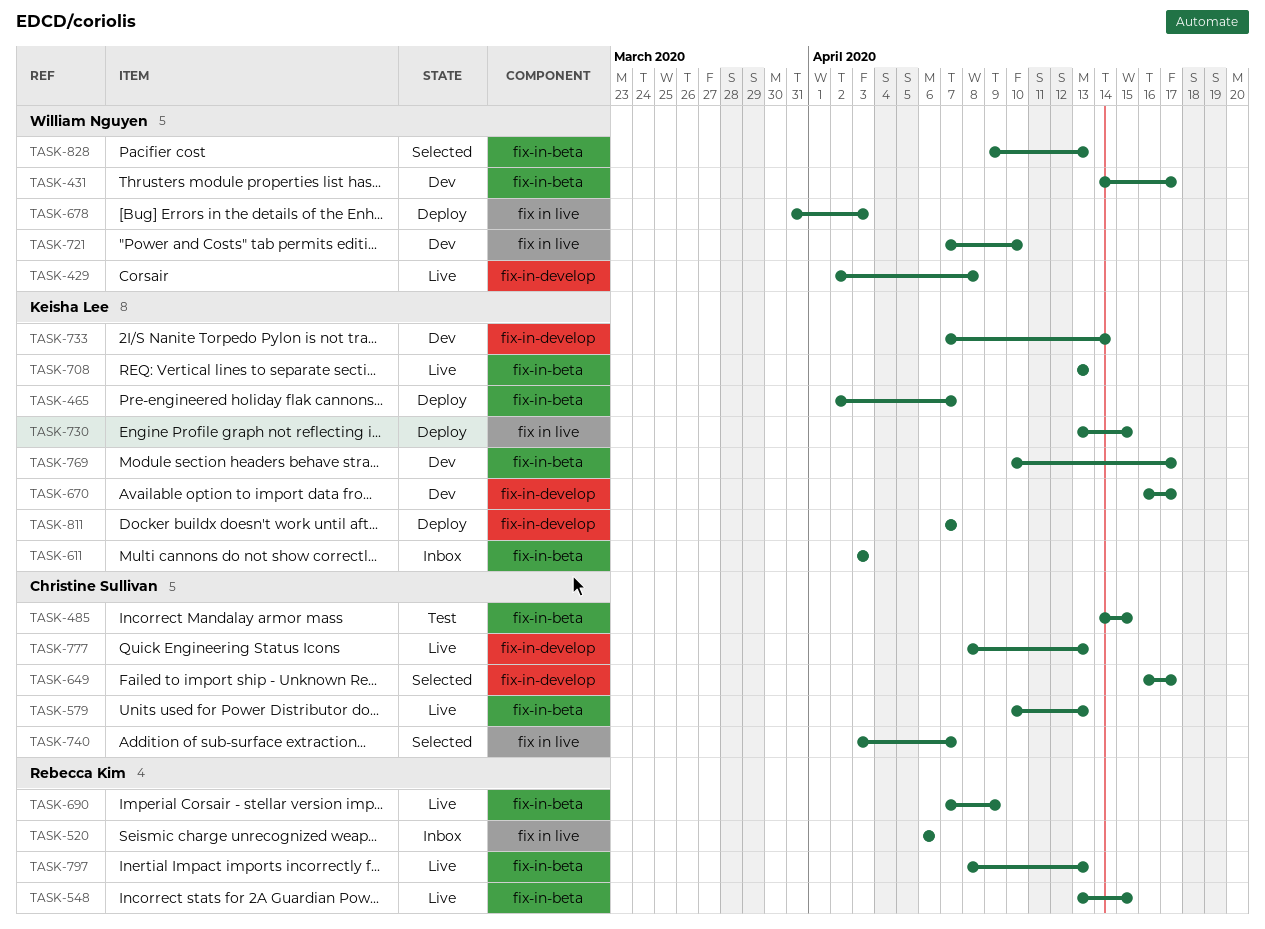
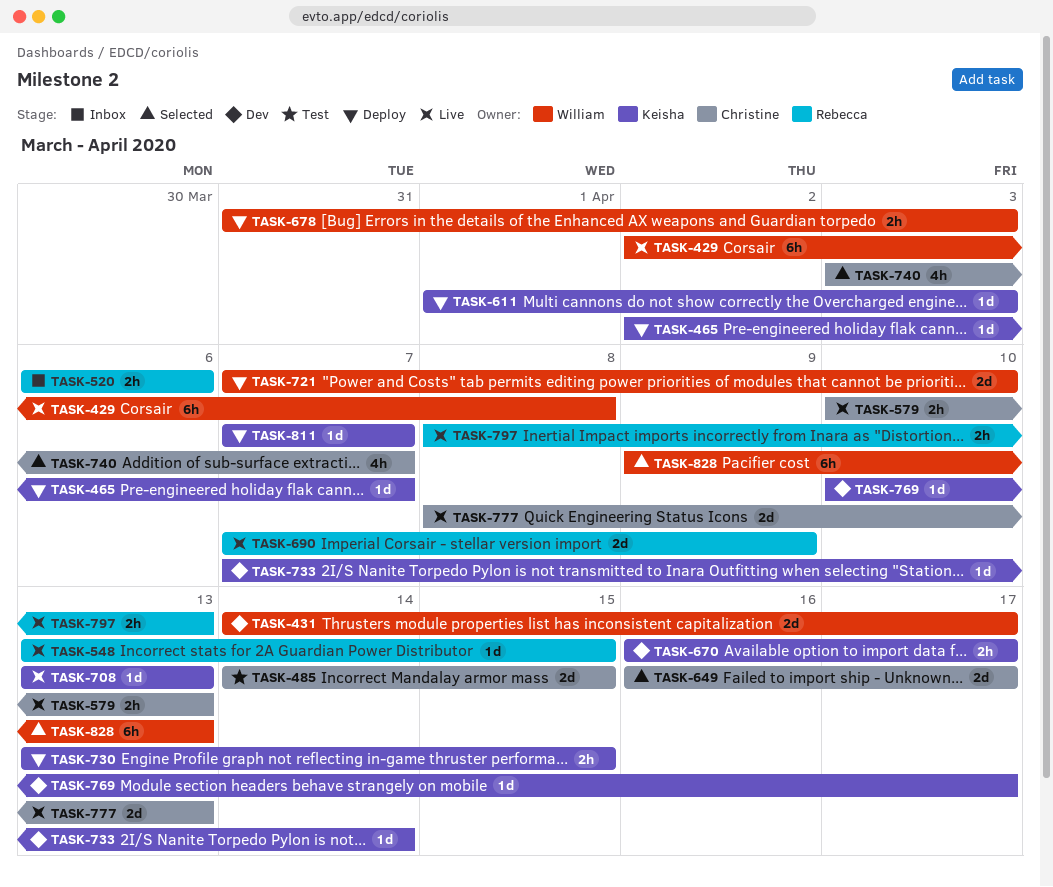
TASK-611, status: Inbox -> Deploy
TASK-611, start: Apr 3 -> Apr 1
TASK-721, status: Dev -> Deploy

